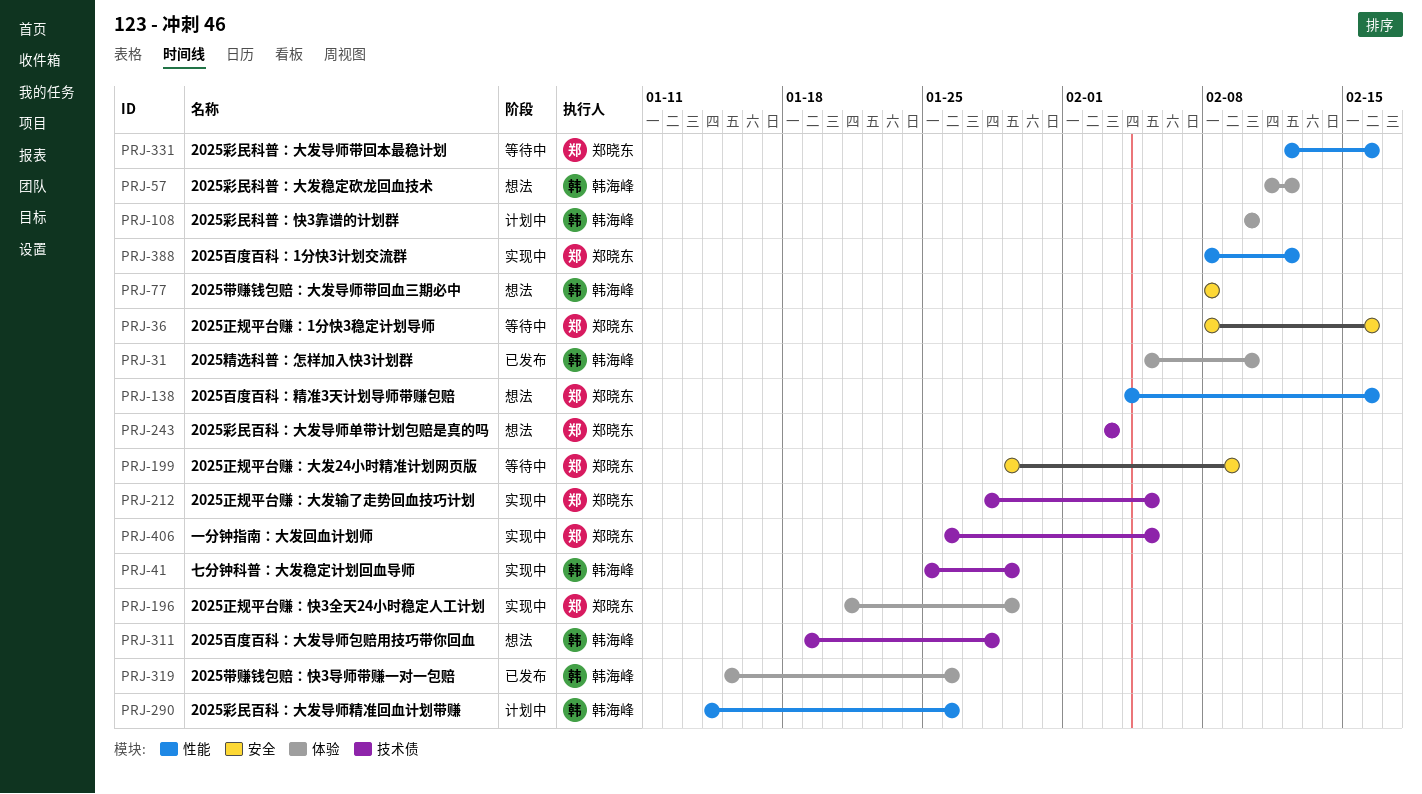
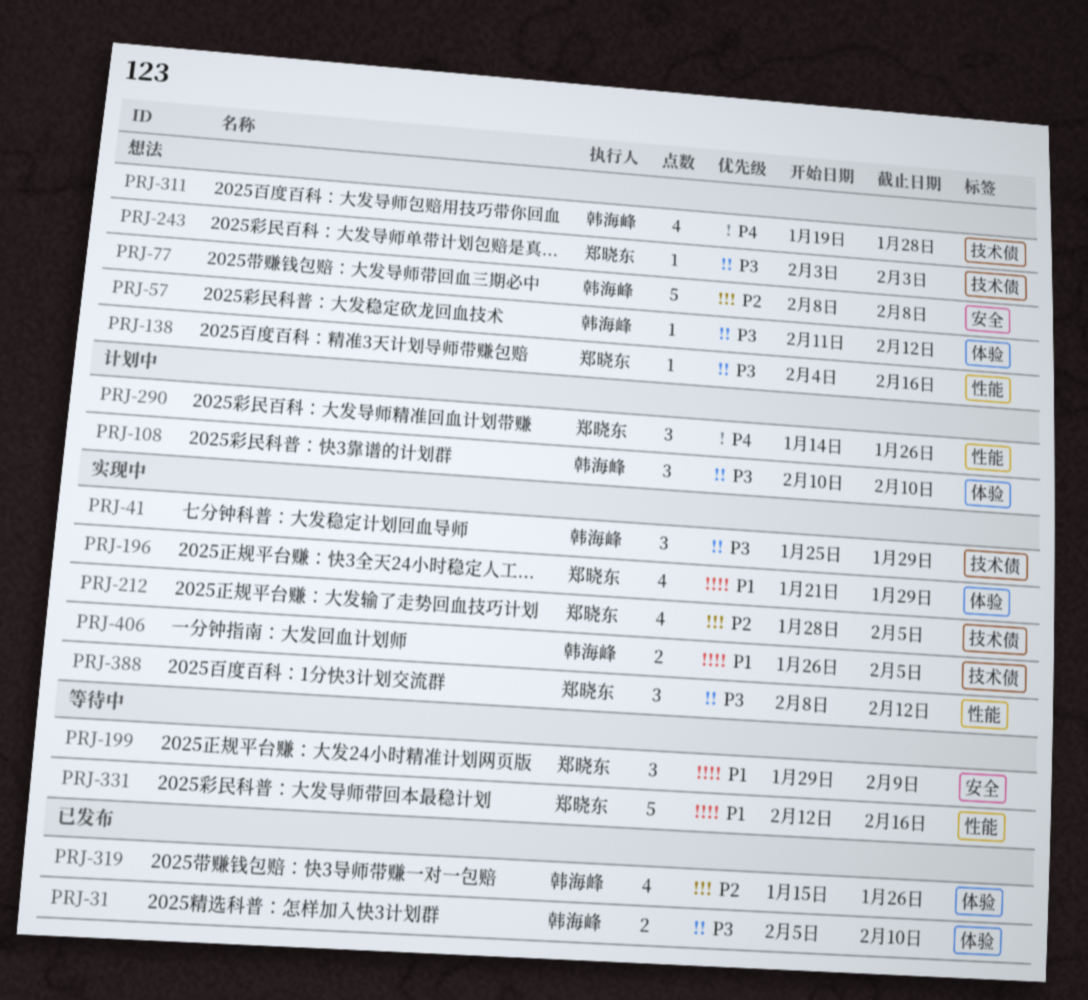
PRJ-36: present -> none
PRJ-290, owner: 韩海峰 -> 郑晓东
PRJ-406, owner: 郑晓东 -> 韩海峰

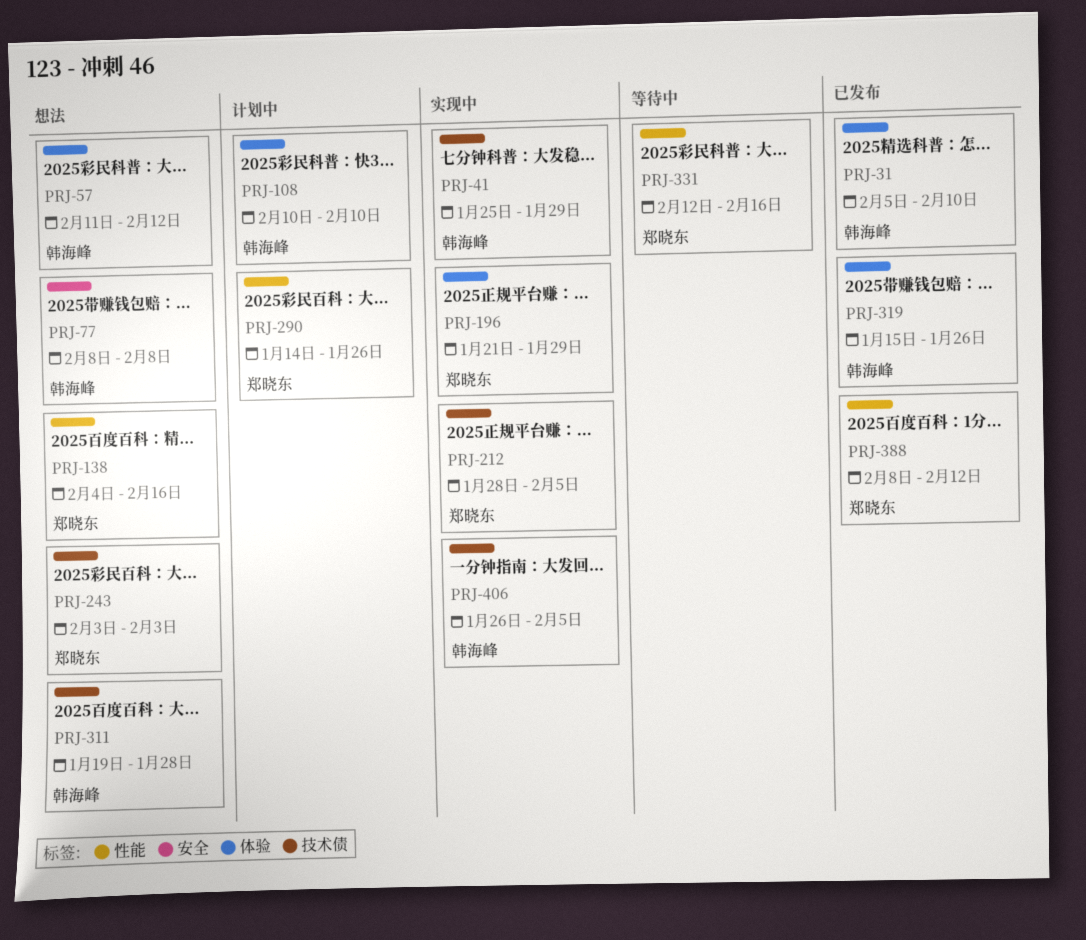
PRJ-199: present -> none
PRJ-388, status: 实现中 -> 已发布

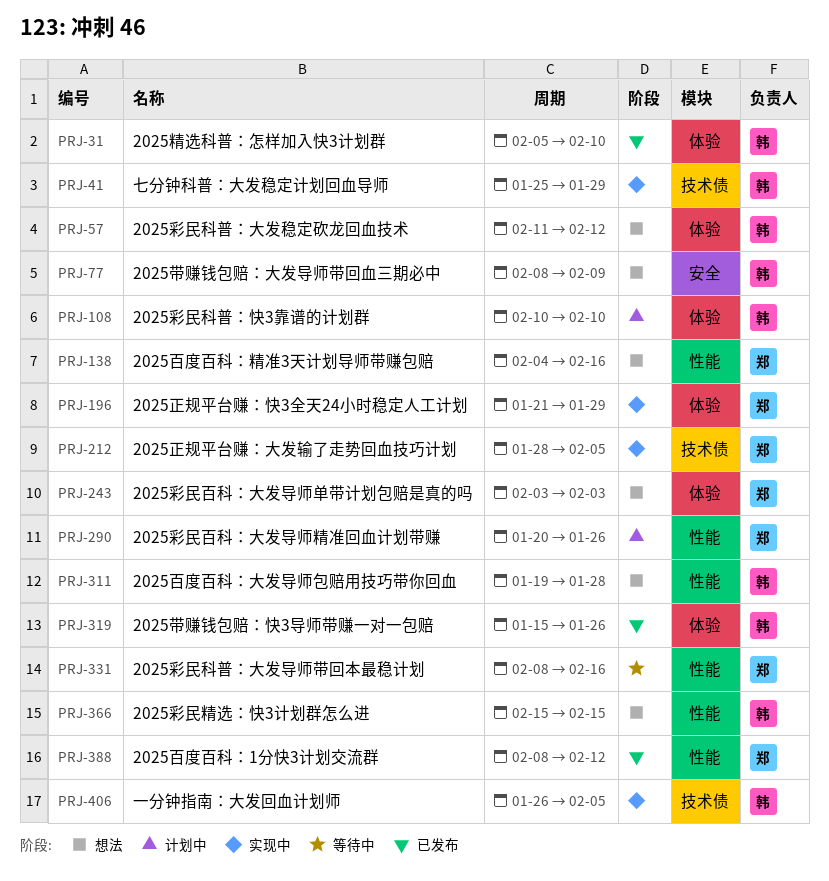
PRJ-77, due: Feb 8 -> Feb 9
PRJ-243, label: 技术债 -> 体验
PRJ-290, start: Jan 14 -> Jan 20
PRJ-311, label: 技术债 -> 性能
PRJ-331, start: Feb 12 -> Feb 8
PRJ-366: none -> present

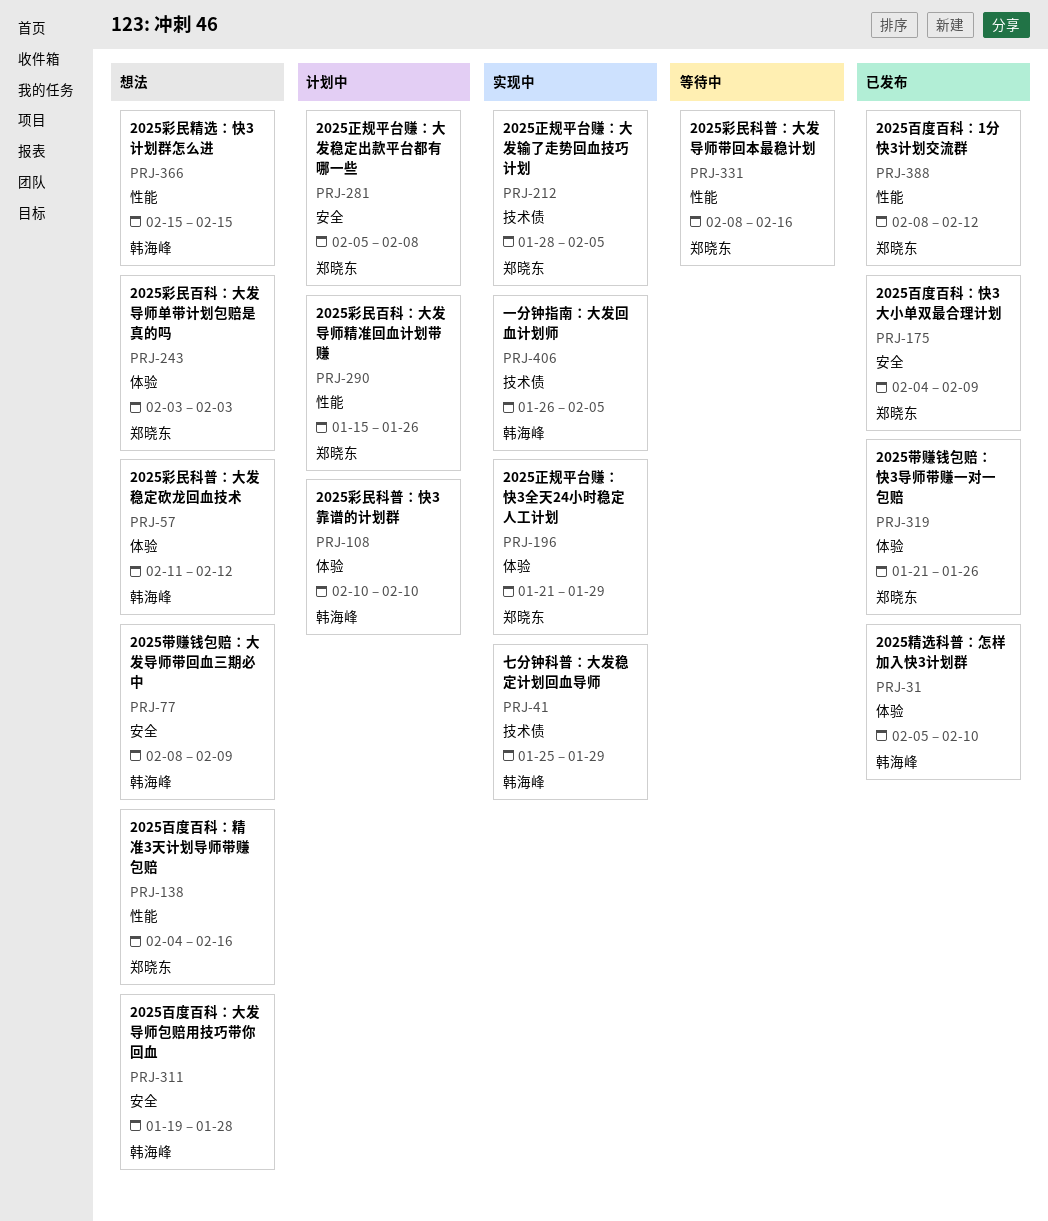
PRJ-175: none -> present
PRJ-281: none -> present
PRJ-290, start: Jan 20 -> Jan 15
PRJ-311, label: 性能 -> 安全
PRJ-319, owner: 韩海峰 -> 郑晓东
PRJ-319, start: Jan 15 -> Jan 21

